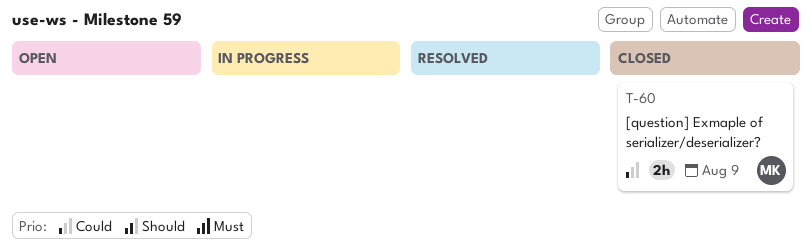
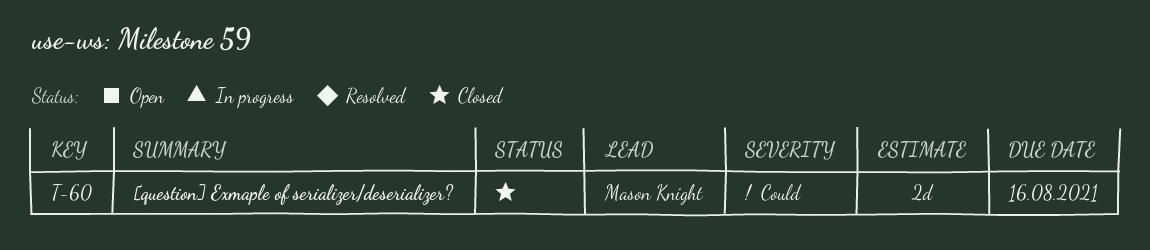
T-60, estimate: 2h -> 2d
T-60, due: Aug 9 -> Aug 16

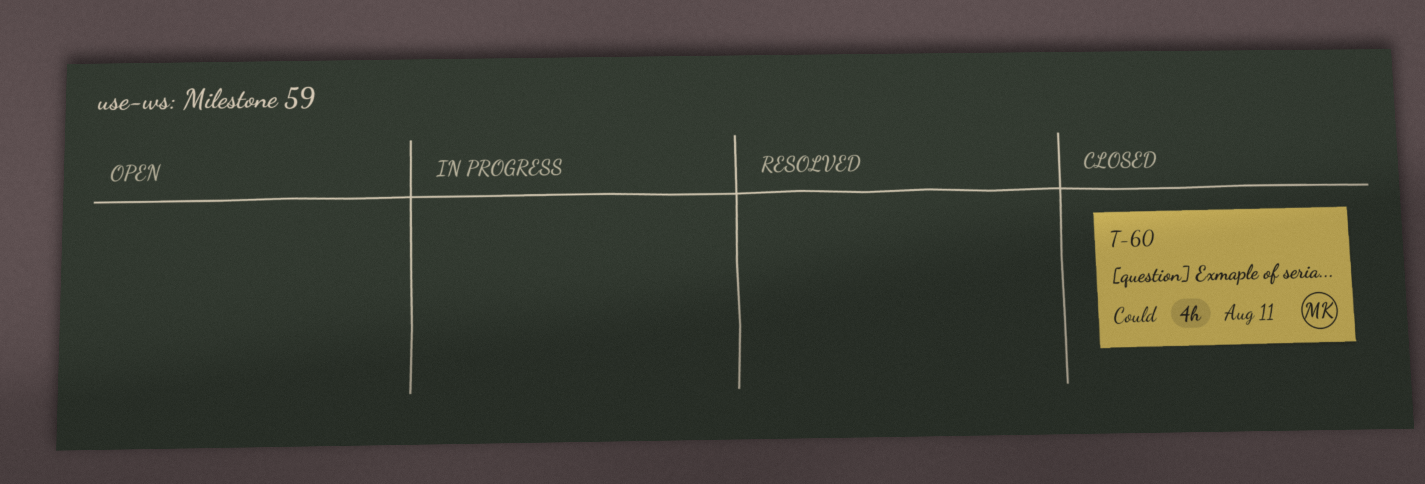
T-60, estimate: 2d -> 4h
T-60, due: Aug 16 -> Aug 11

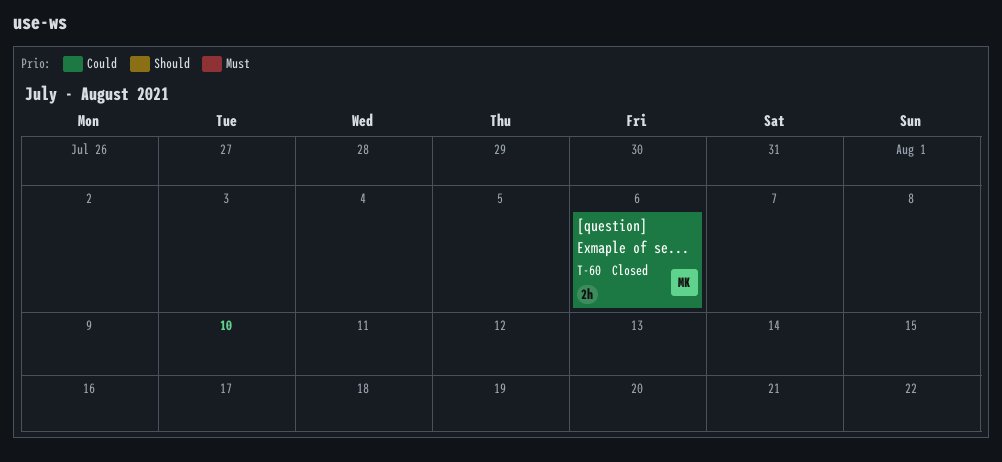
T-60, estimate: 4h -> 2h
T-60, due: Aug 11 -> Aug 6

